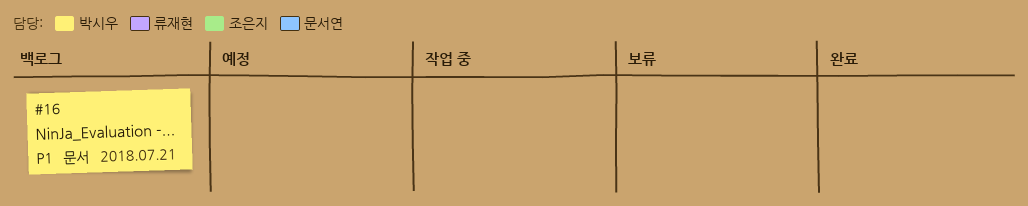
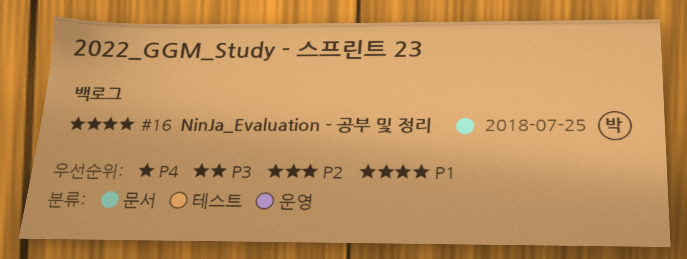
#16, due: Jul 21 -> Jul 25

